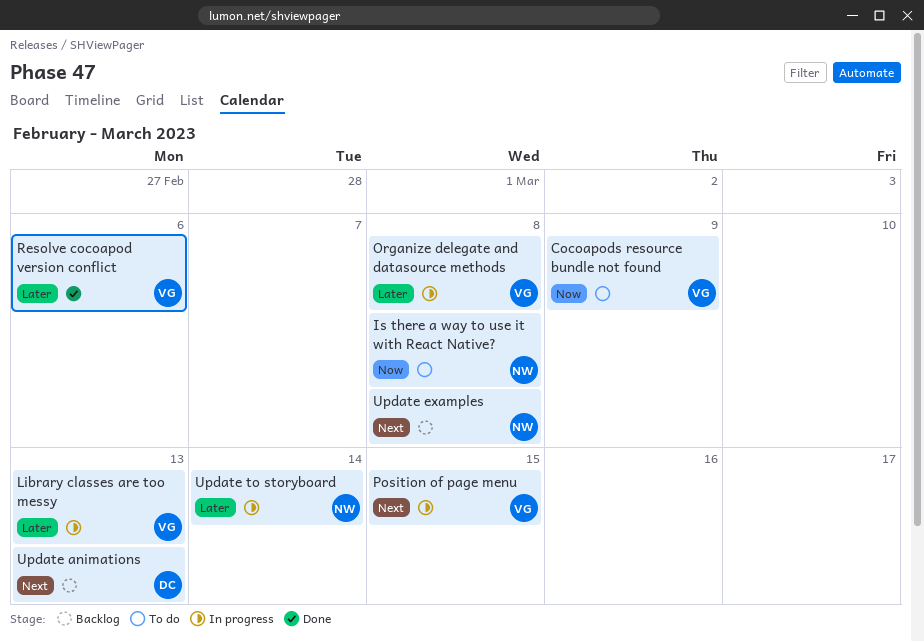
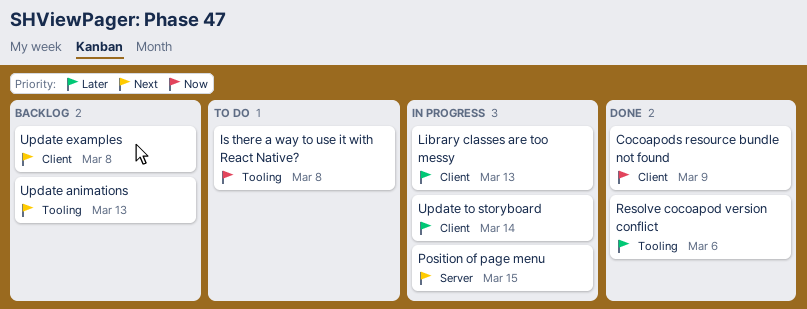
Cocoapods resource bundle not found, status: To do -> Done
Organize delegate and datasource methods: present -> none

